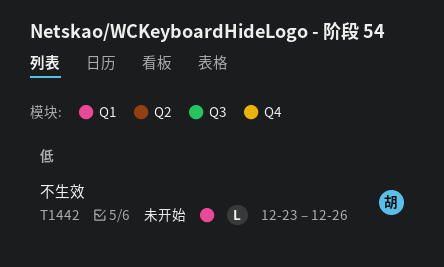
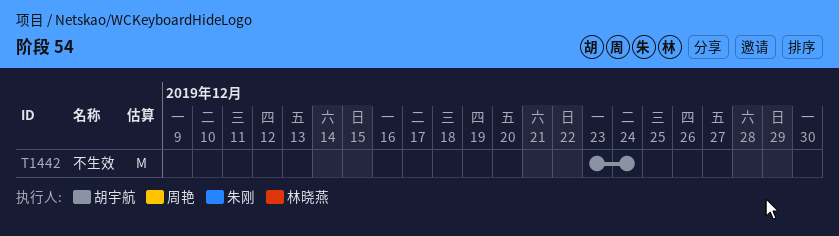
T1442, estimate: L -> M
T1442, due: Dec 26 -> Dec 24

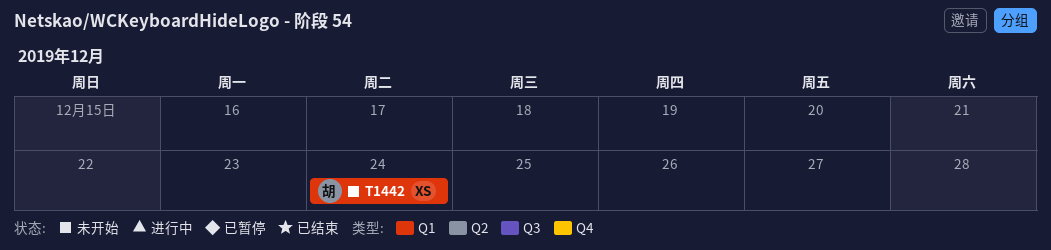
T1442, estimate: M -> XS
T1442, start: Dec 23 -> Dec 24

